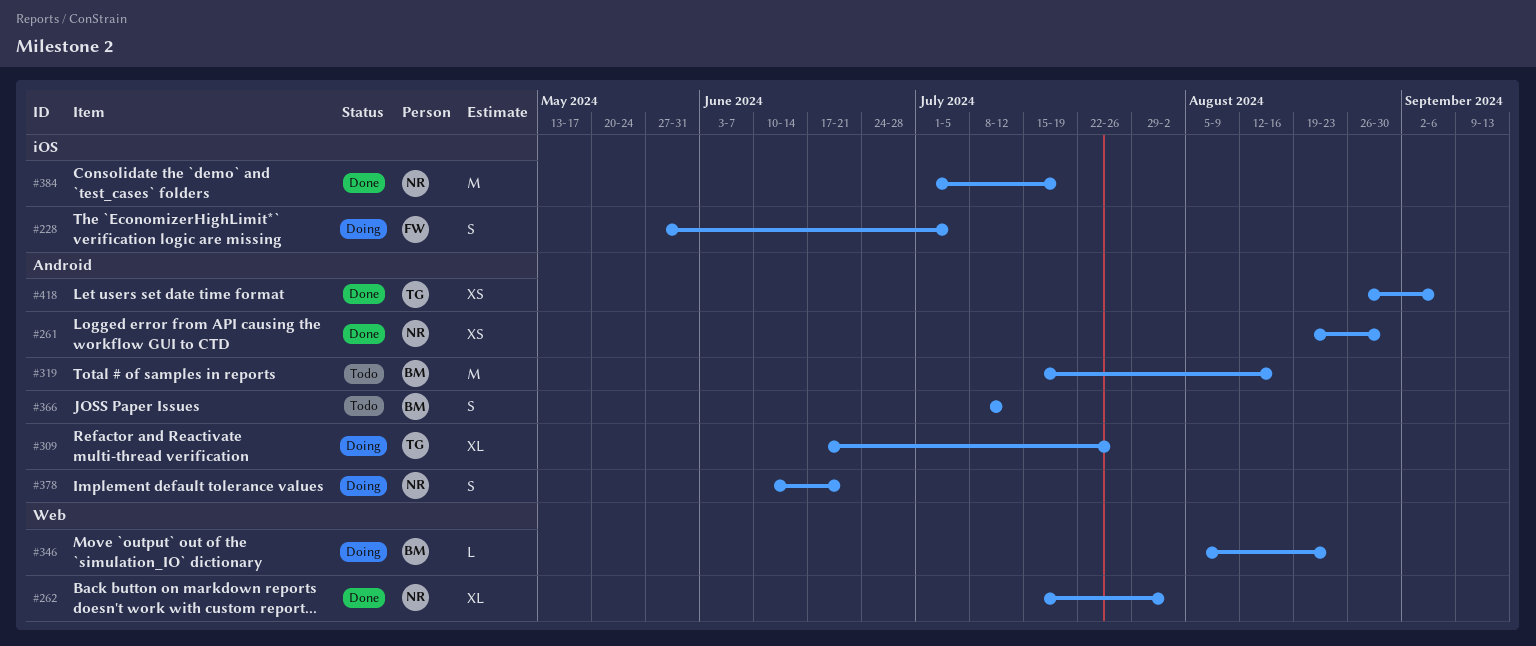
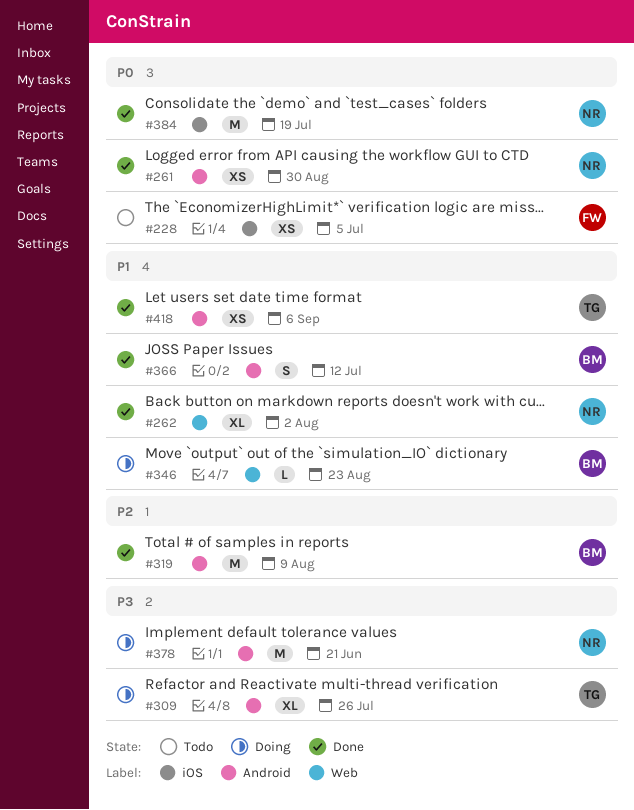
#228, status: Doing -> Todo
#228, estimate: S -> XS
#319, status: Todo -> Done
#319, due: Aug 16 -> Aug 9
#366, status: Todo -> Done
#378, estimate: S -> M

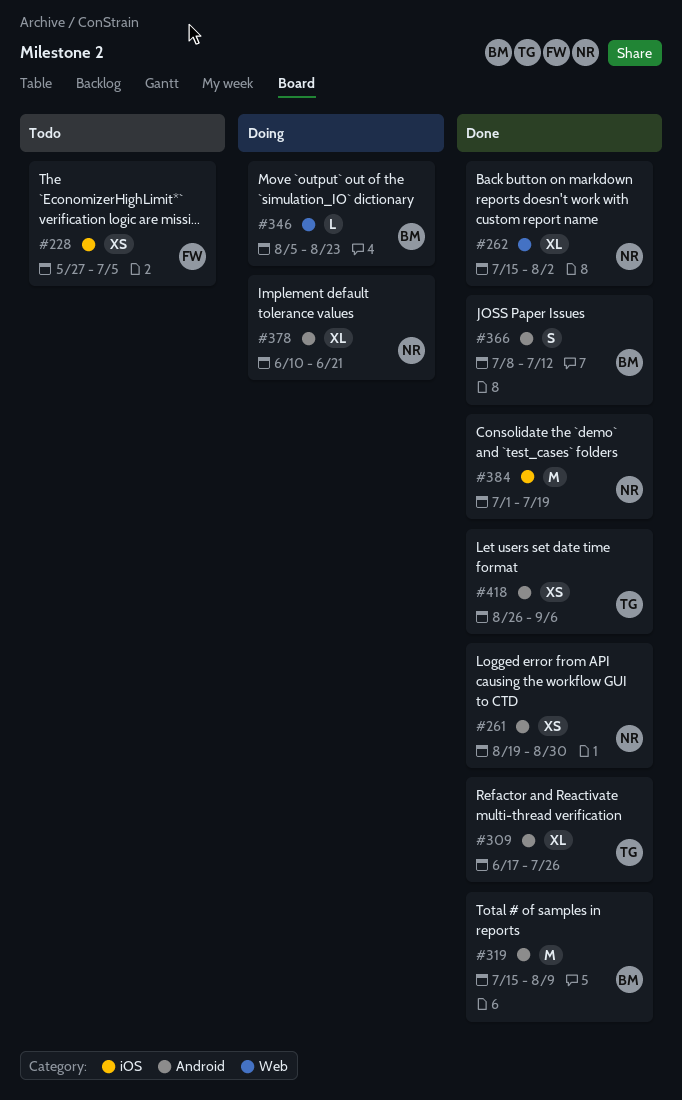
#309, status: Doing -> Done
#378, estimate: M -> XL

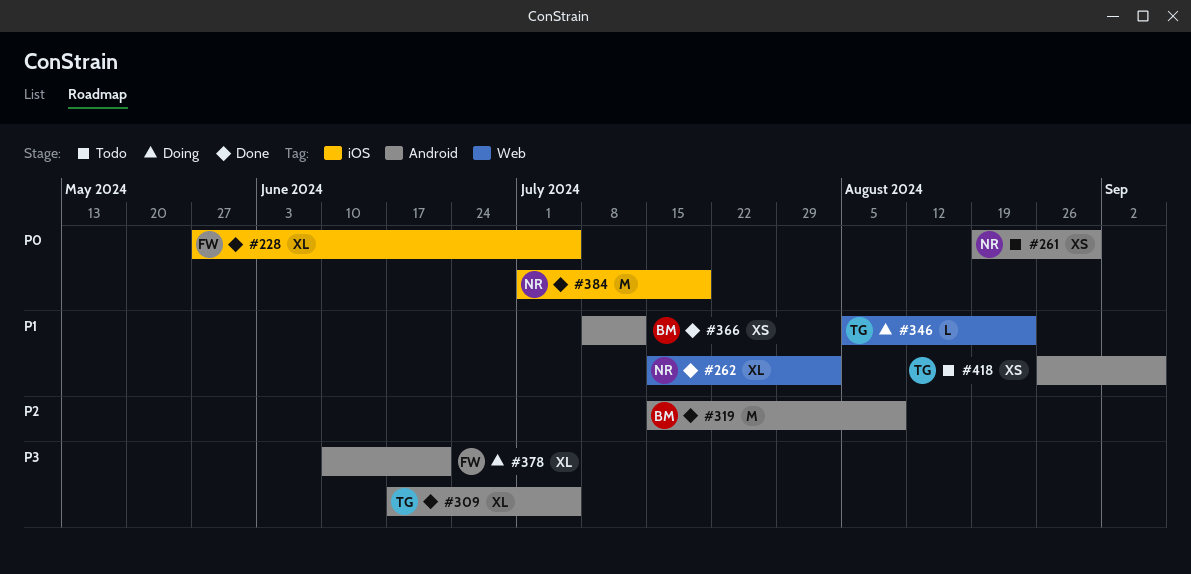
#228, status: Todo -> Done
#228, estimate: XS -> XL
#261, status: Done -> Todo
#309, due: Jul 26 -> Jul 5
#346, owner: BM -> TG
#366, estimate: S -> XS
#378, owner: NR -> FW
#418, status: Done -> Todo

